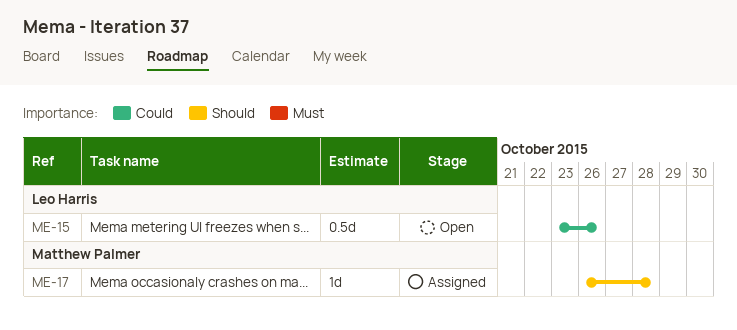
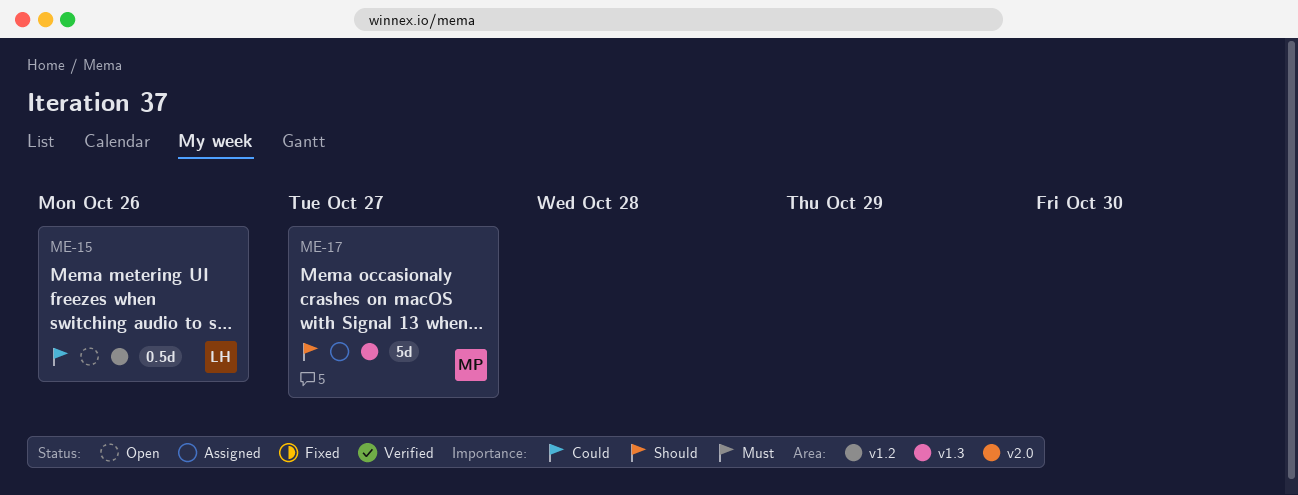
ME-17, estimate: 1d -> 5d
ME-17, due: Oct 28 -> Oct 27

